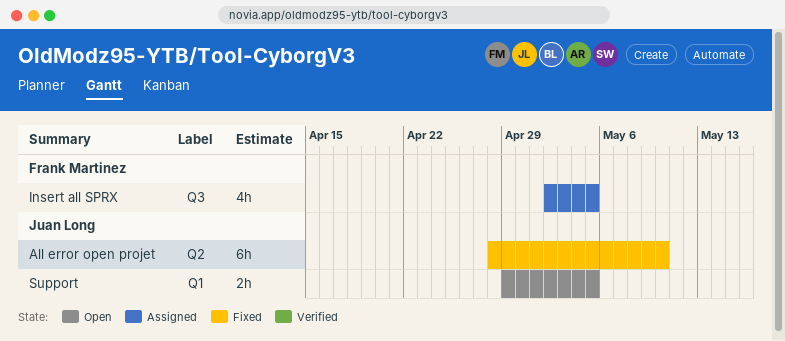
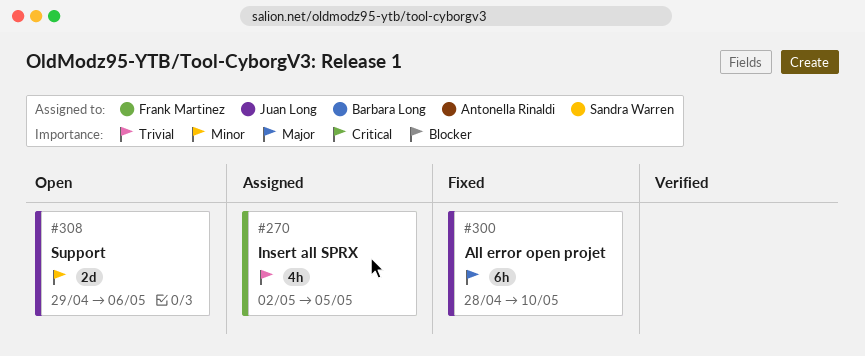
Support, estimate: 2h -> 2d
Support, due: May 5 -> May 6

